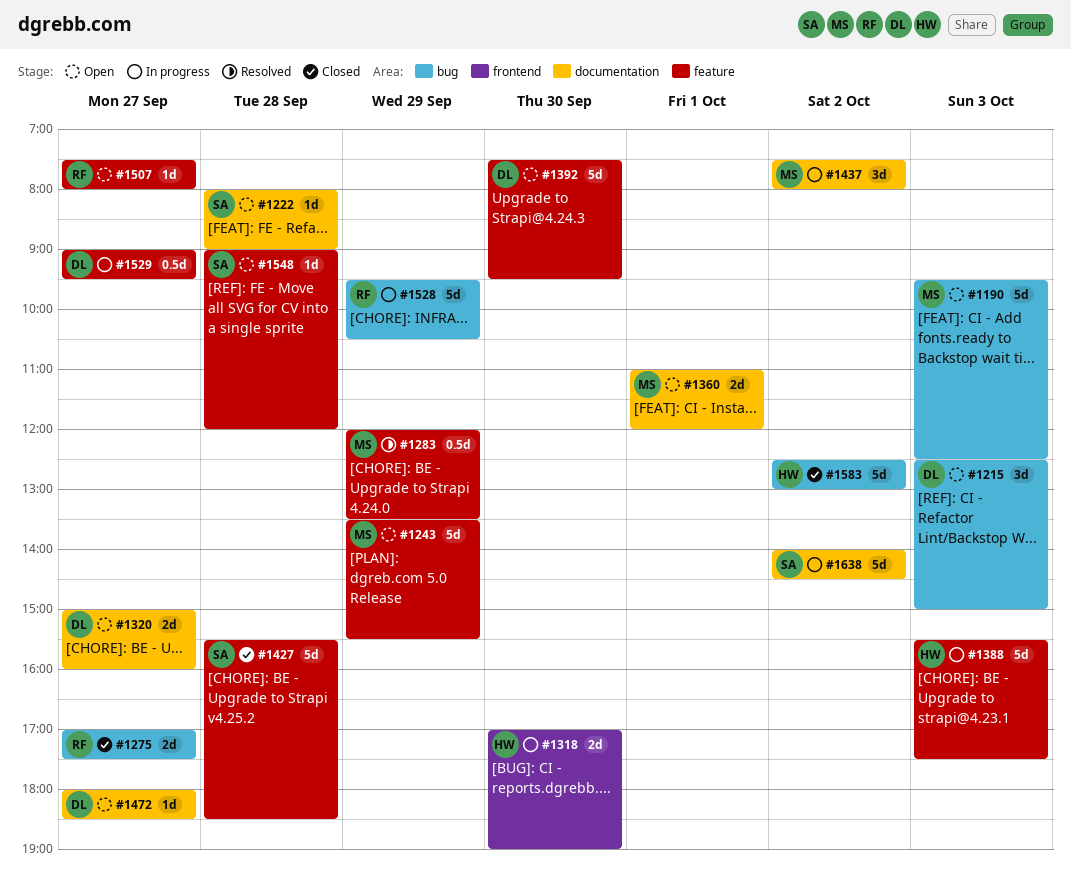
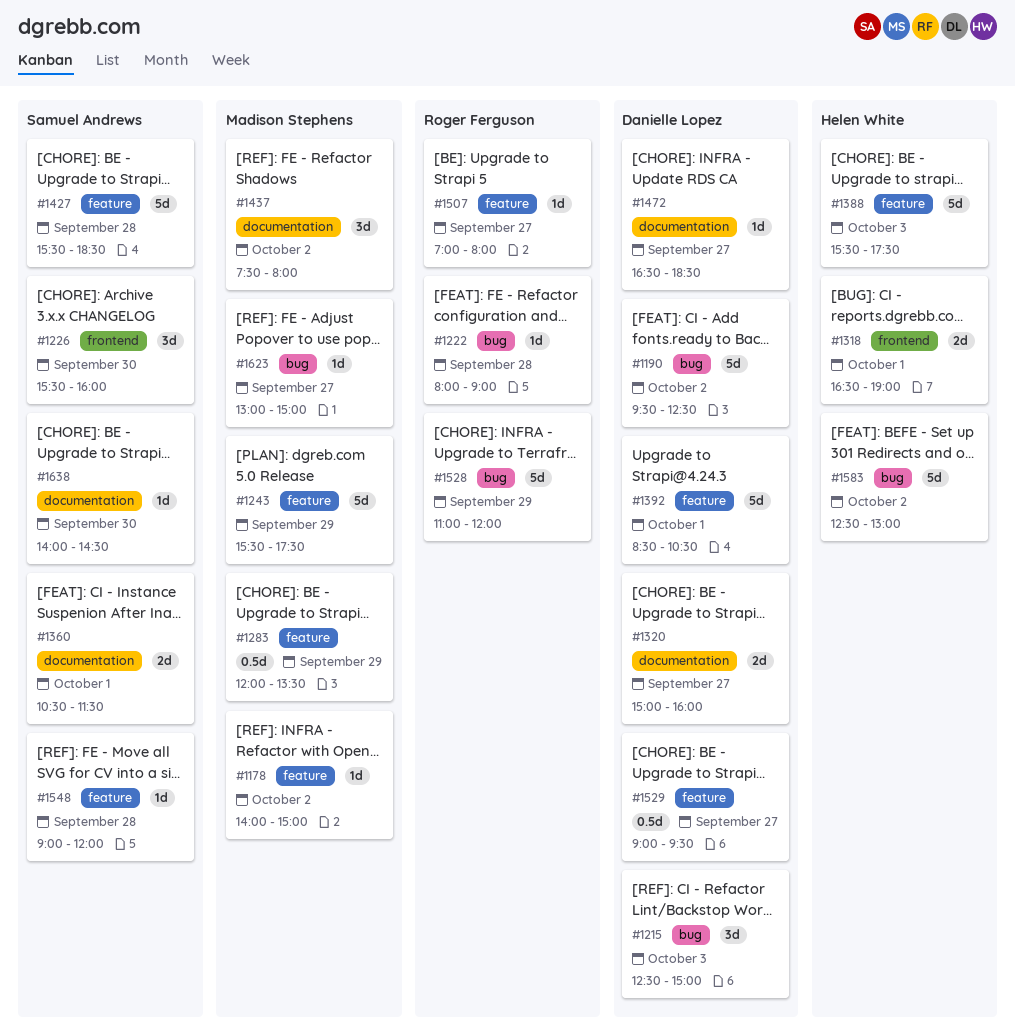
#1178: none -> present
#1190, owner: Madison Stephens -> Danielle Lopez
#1190, day: Oct 3 -> Oct 2
#1222, owner: Samuel Andrews -> Roger Ferguson
#1222, label: documentation -> bug
#1226: none -> present
#1243, begins: 13:30 -> 15:30
#1243, ends: 15:30 -> 17:30
#1275: present -> none
#1318, day: Sep 30 -> Oct 1
#1318, begins: 17:00 -> 16:30
#1360, owner: Madison Stephens -> Samuel Andrews
#1360, begins: 11:00 -> 10:30
#1360, ends: 12:00 -> 11:30
#1392, day: Sep 30 -> Oct 1
#1392, begins: 07:30 -> 08:30
#1392, ends: 09:30 -> 10:30
#1472, begins: 18:00 -> 16:30
#1507, begins: 07:30 -> 07:00
#1528, begins: 09:30 -> 11:00
#1528, ends: 10:30 -> 12:00
#1623: none -> present
#1638, estimate: 5d -> 1d
#1638, day: Oct 2 -> Sep 30

